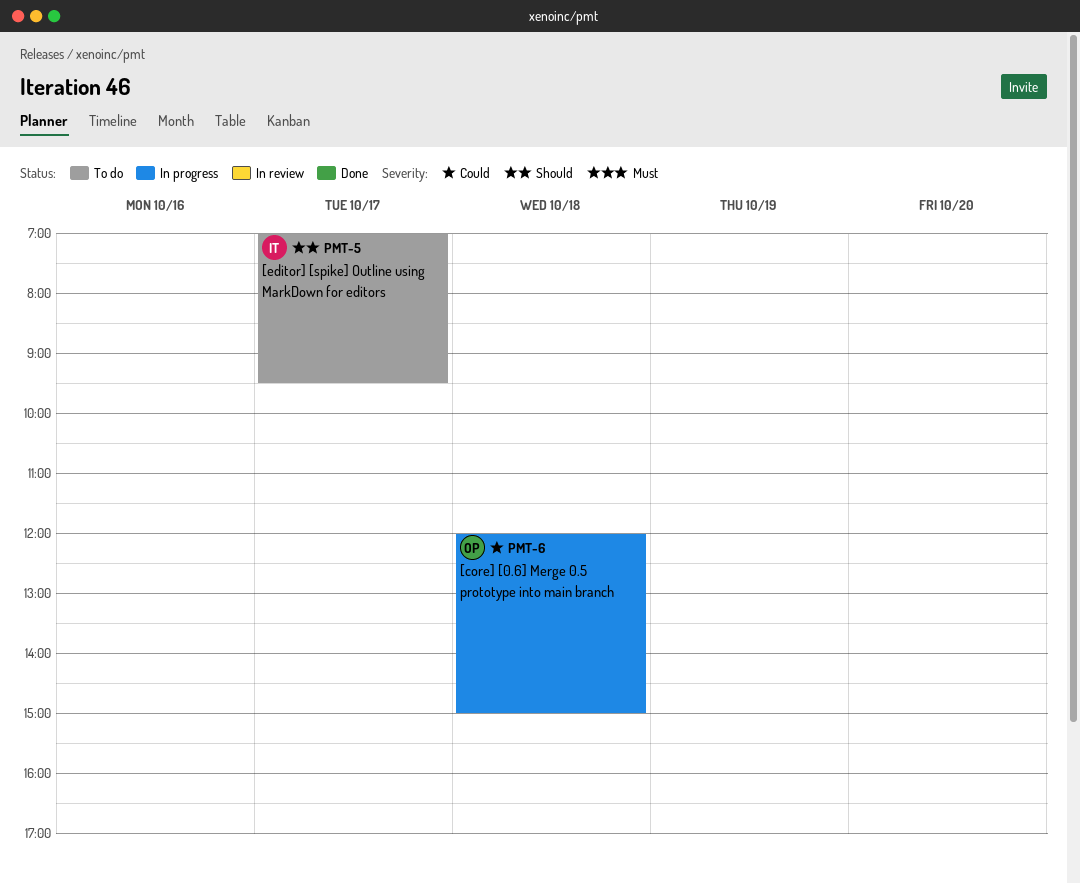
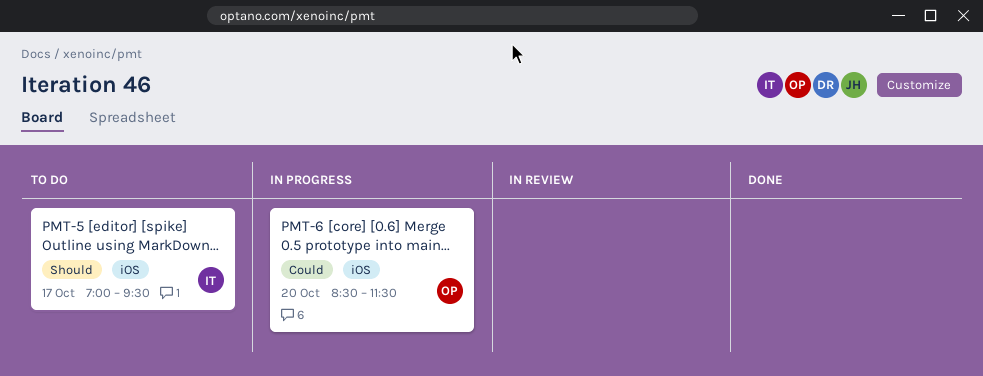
PMT-6, day: Oct 18 -> Oct 20
PMT-6, begins: 12:00 -> 08:30
PMT-6, ends: 15:00 -> 11:30

